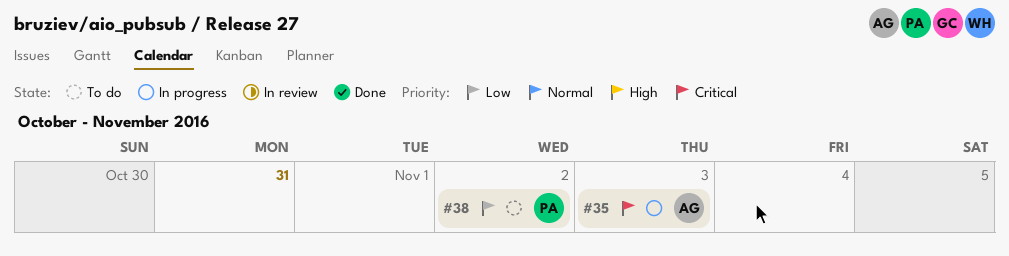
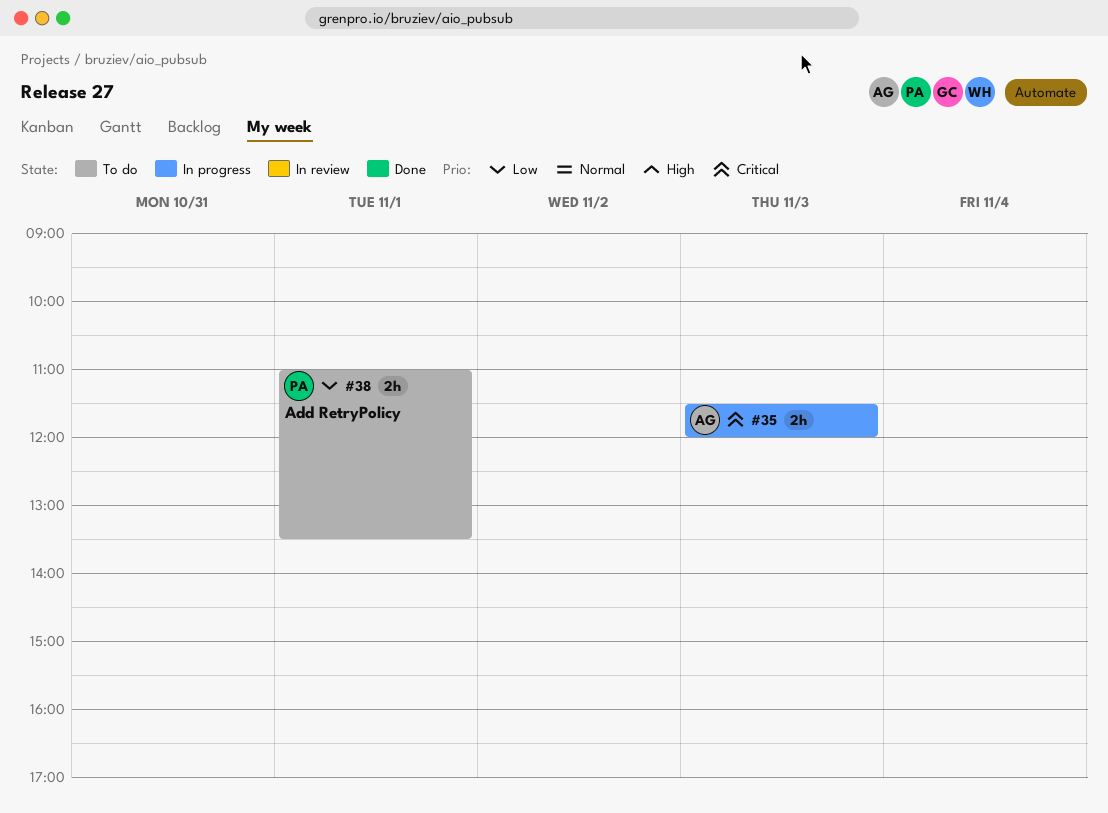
#38, day: Nov 2 -> Nov 1

